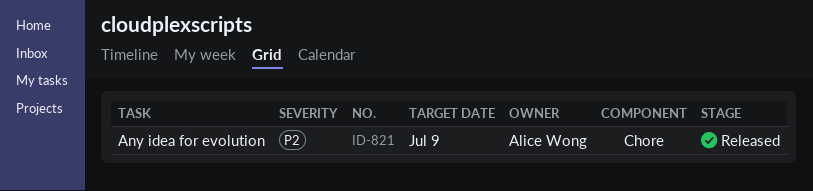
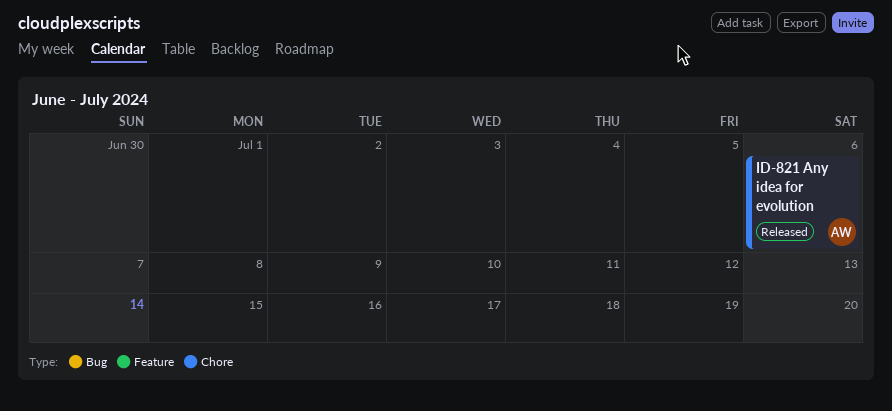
ID-821, due: Jul 9 -> Jul 6

